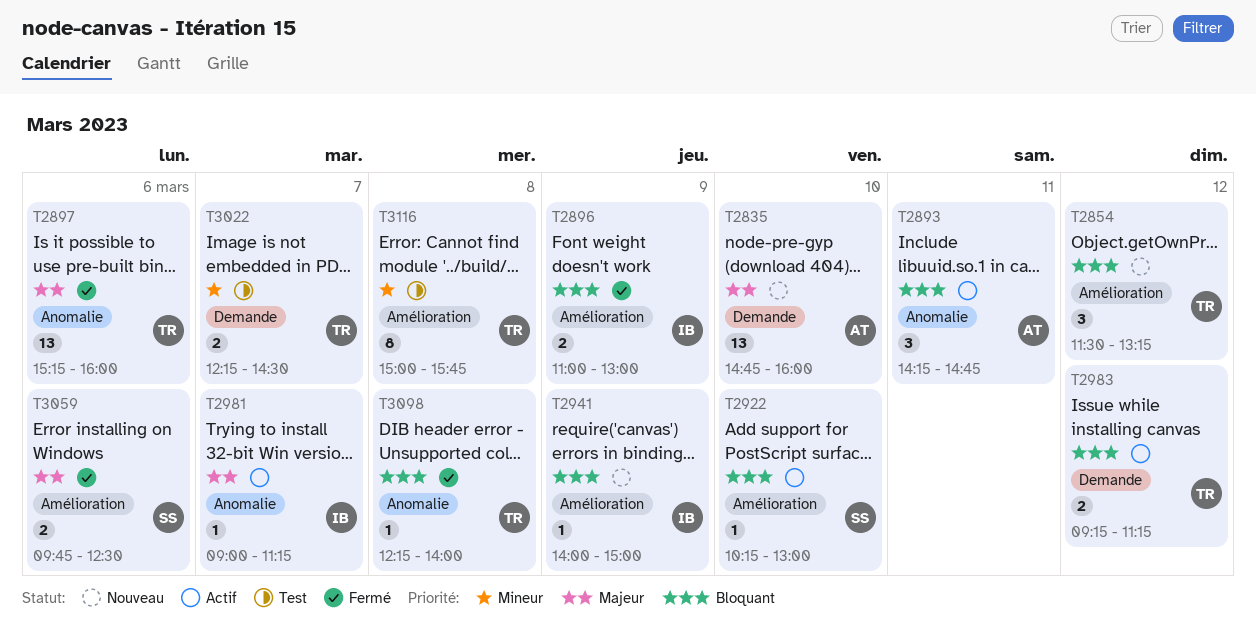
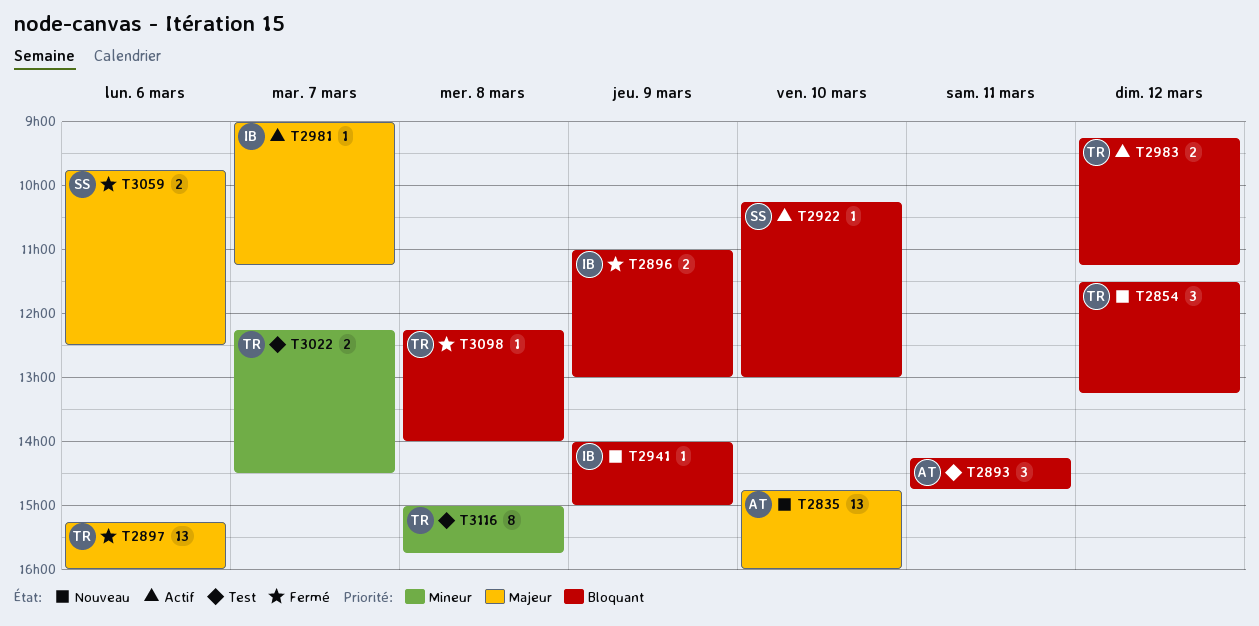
T2893, status: Actif -> Test

